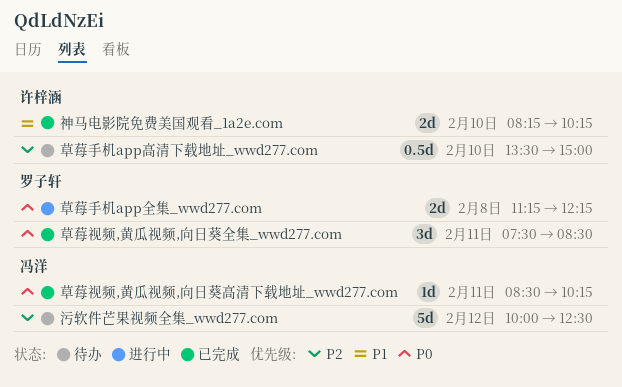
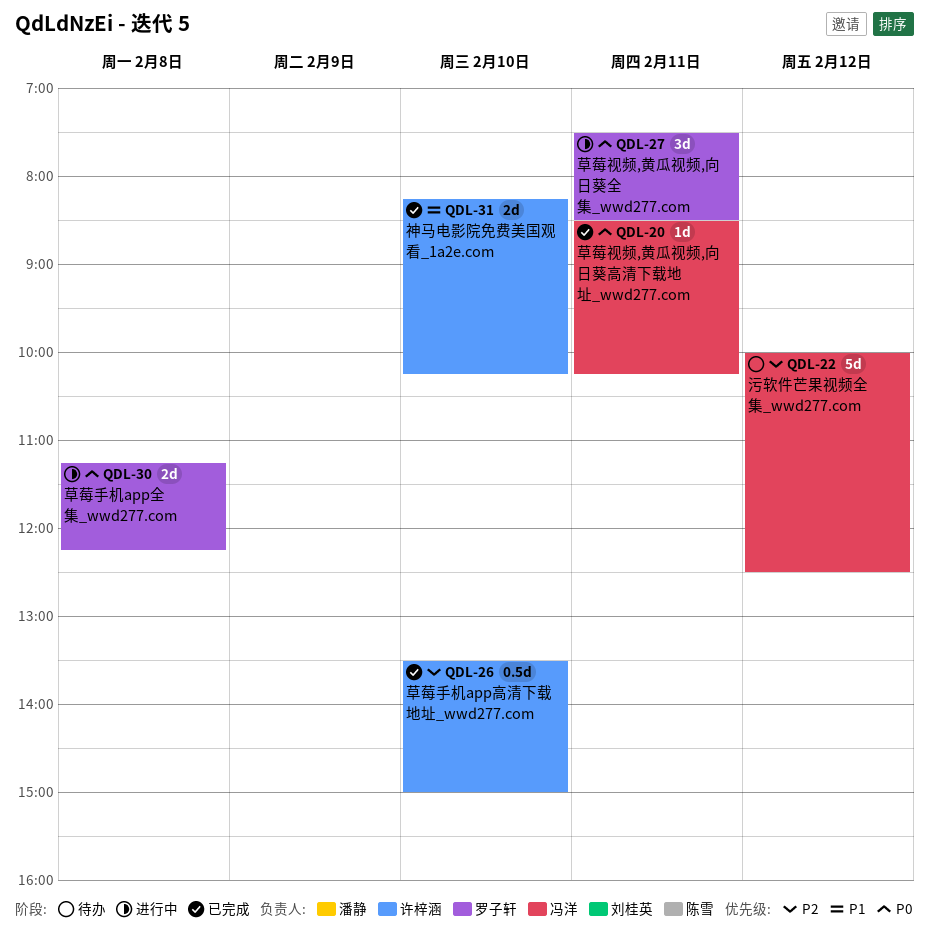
草莓手机app高清下载地址_wwd277.com, status: 待办 -> 已完成
草莓视频,黄瓜视频,向日葵全集_wwd277.com, status: 已完成 -> 进行中

